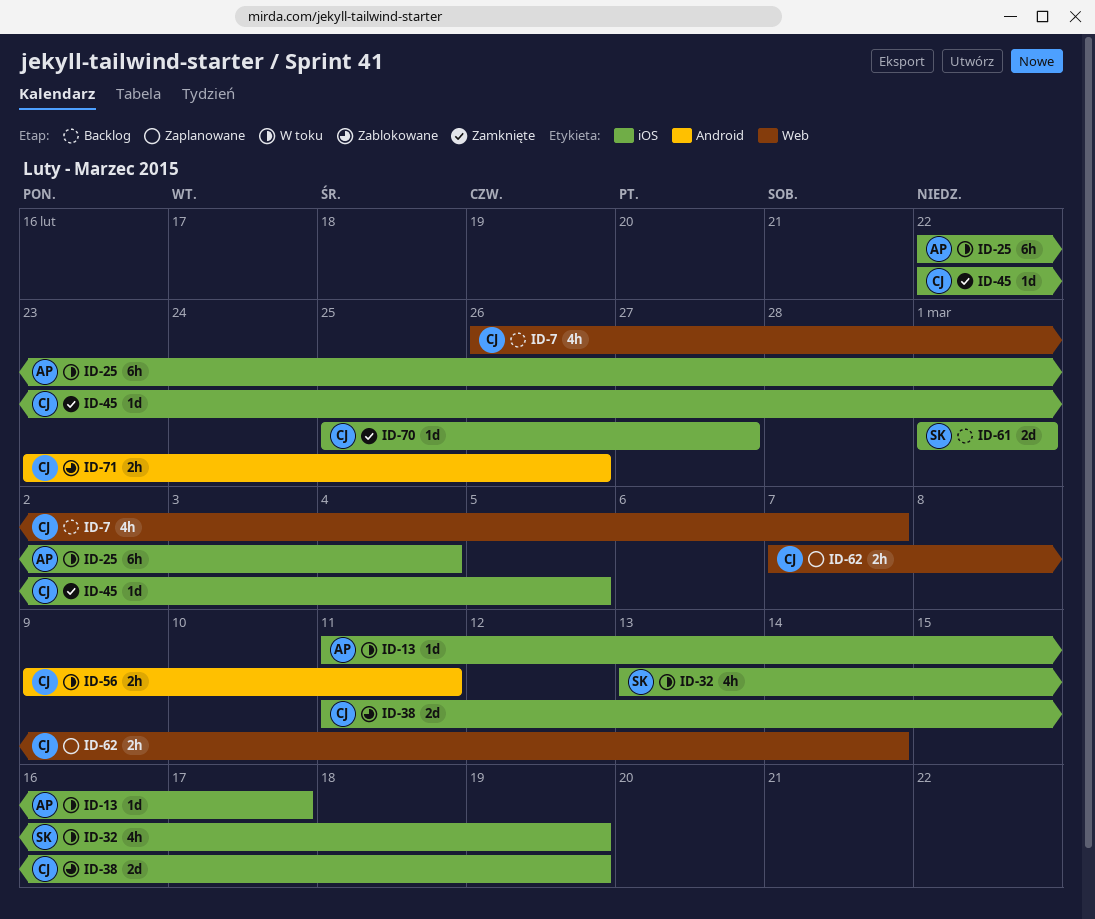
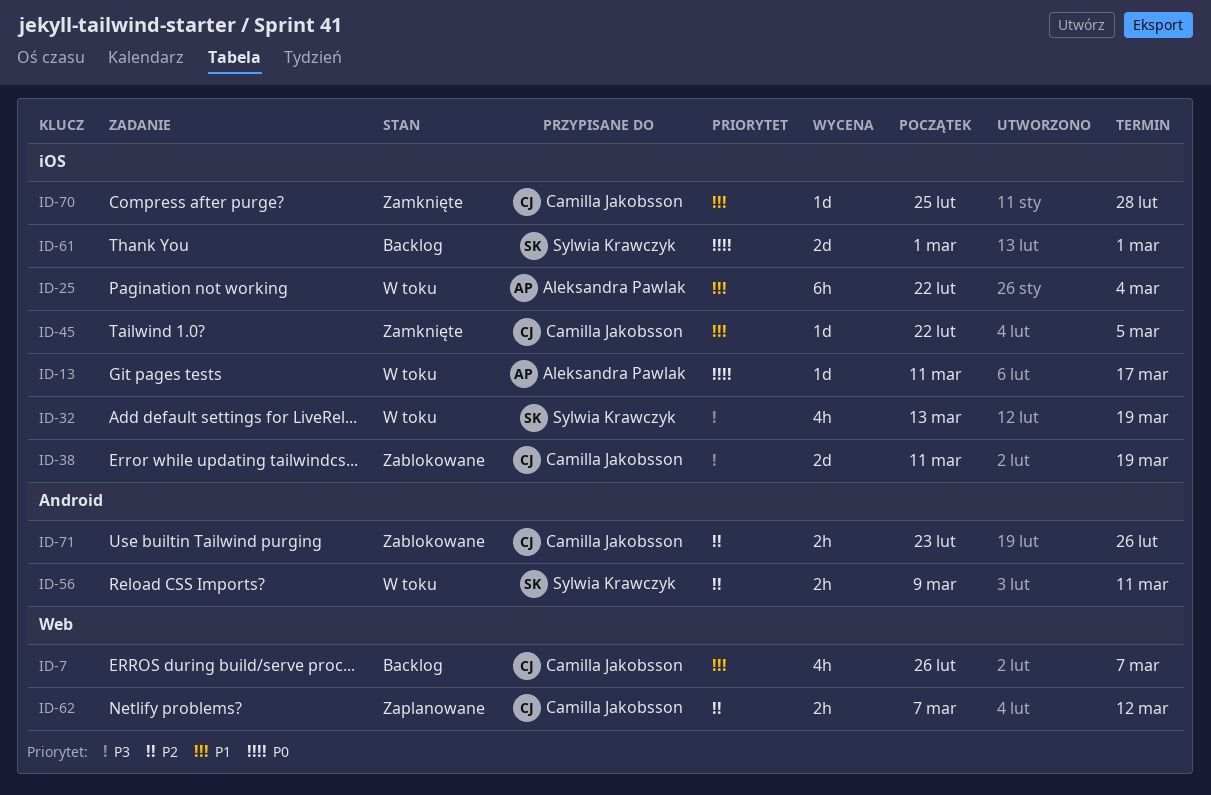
ID-56, owner: Camilla Jakobsson -> Sylwia Krawczyk
ID-62, due: Mar 14 -> Mar 12
ID-70, due: Feb 27 -> Feb 28

